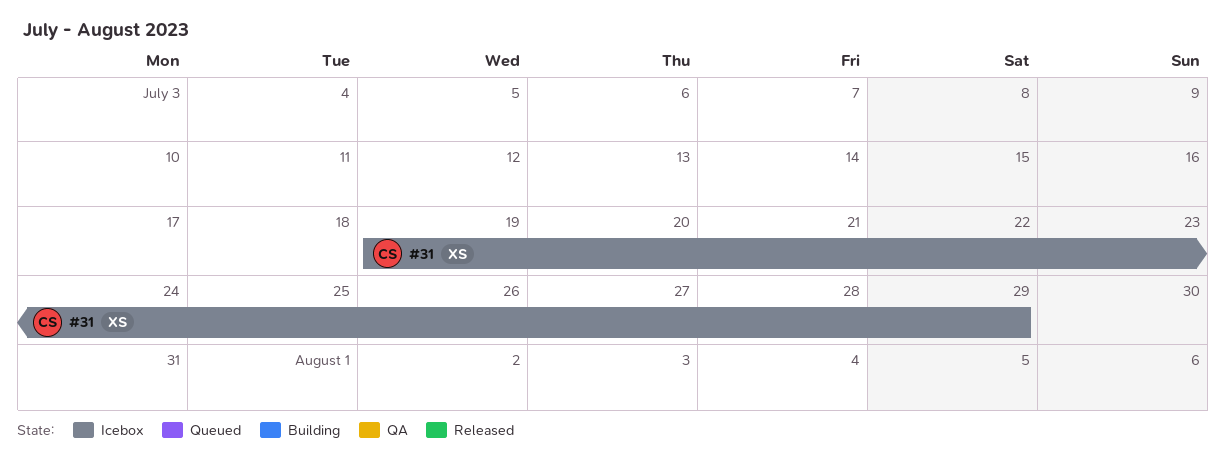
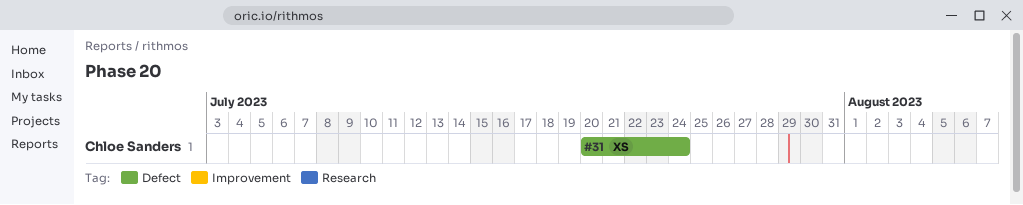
#31, start: Jul 19 -> Jul 20
#31, due: Jul 29 -> Jul 24

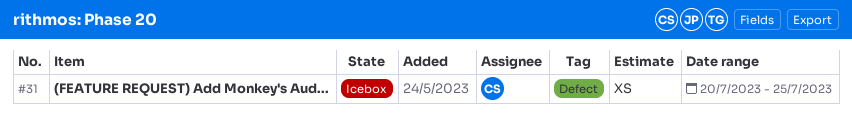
#31, due: Jul 24 -> Jul 25

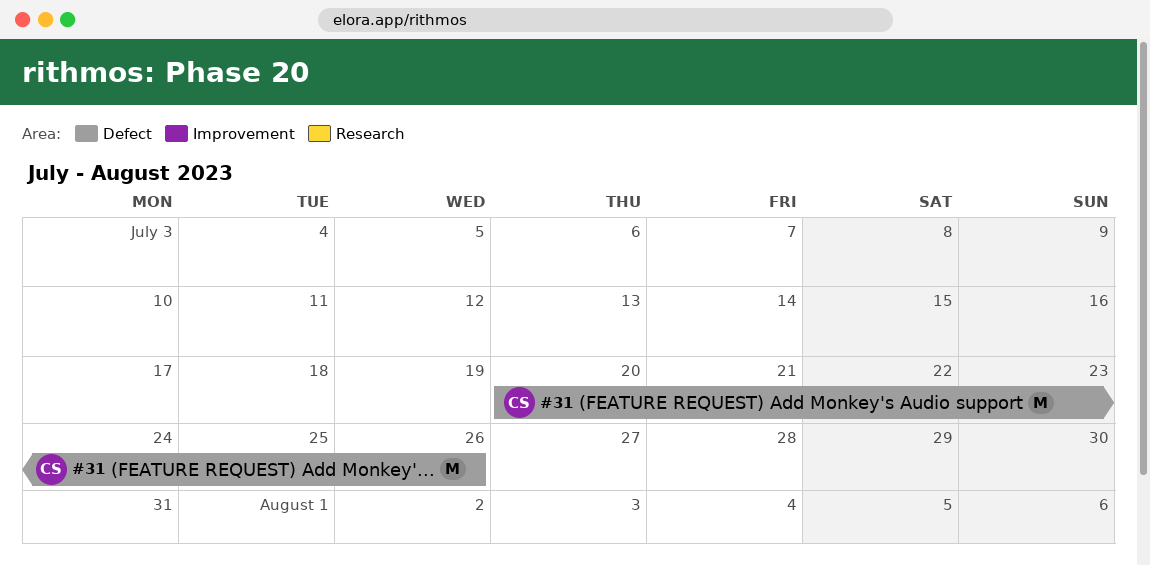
#31, estimate: XS -> M
#31, due: Jul 25 -> Jul 26

